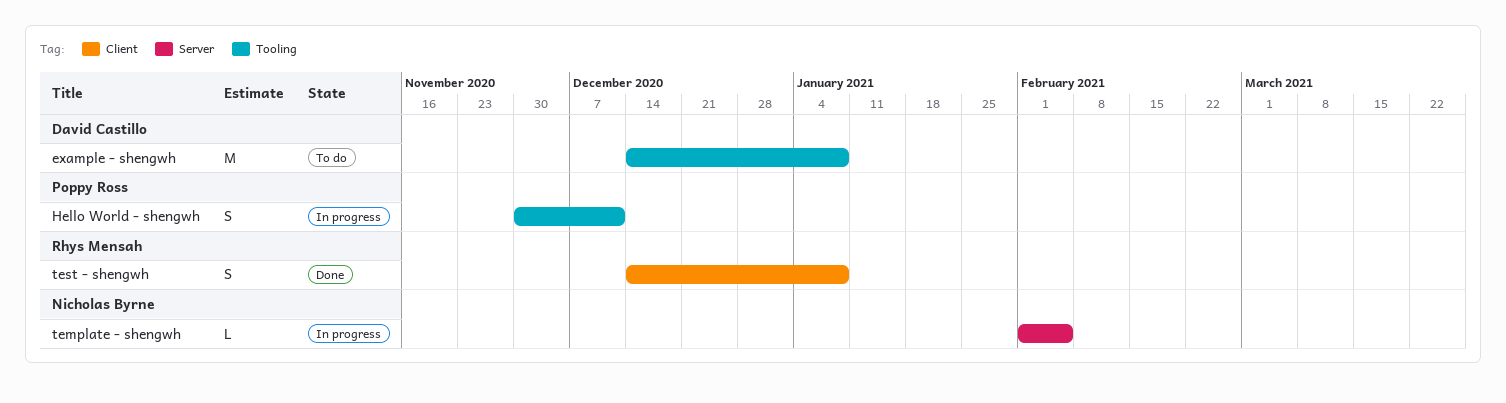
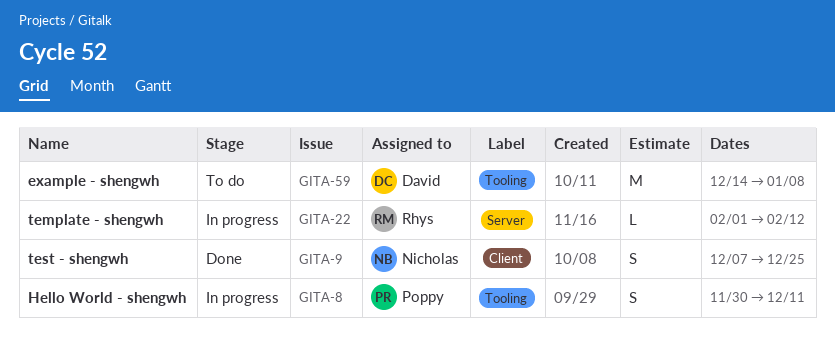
template - shengwh, owner: Nicholas Byrne -> Rhys Mensah
template - shengwh, due: Feb 5 -> Feb 12
test - shengwh, owner: Rhys Mensah -> Nicholas Byrne
test - shengwh, start: Dec 14 -> Dec 7
test - shengwh, due: Jan 8 -> Dec 25

